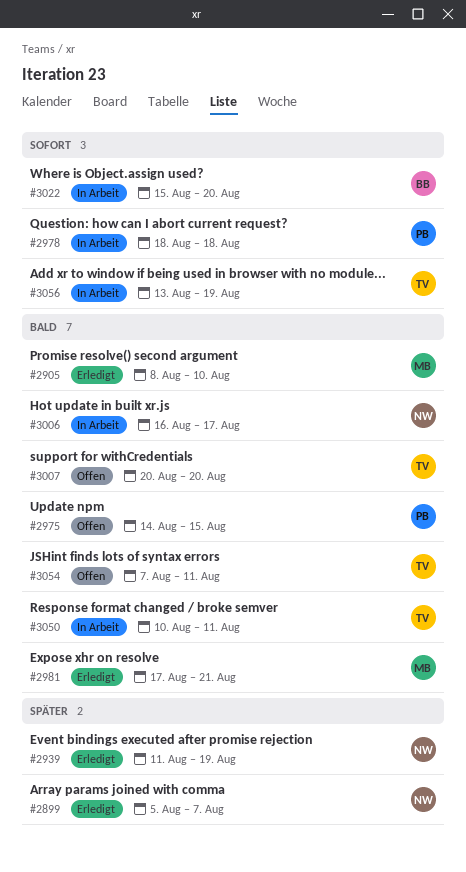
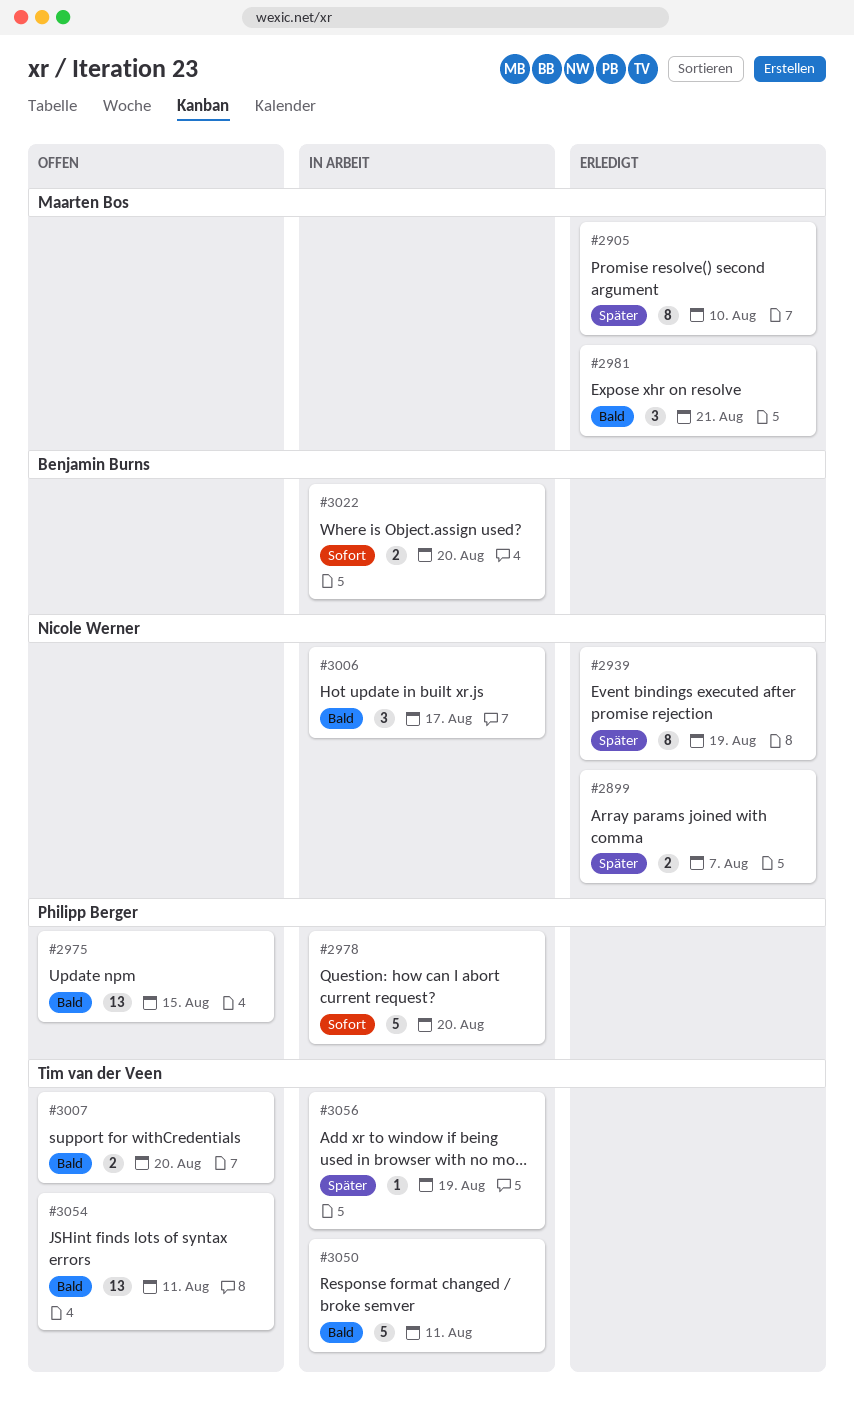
#2905, priority: Bald -> Später
#2978, due: Aug 18 -> Aug 20
#3056, priority: Sofort -> Später

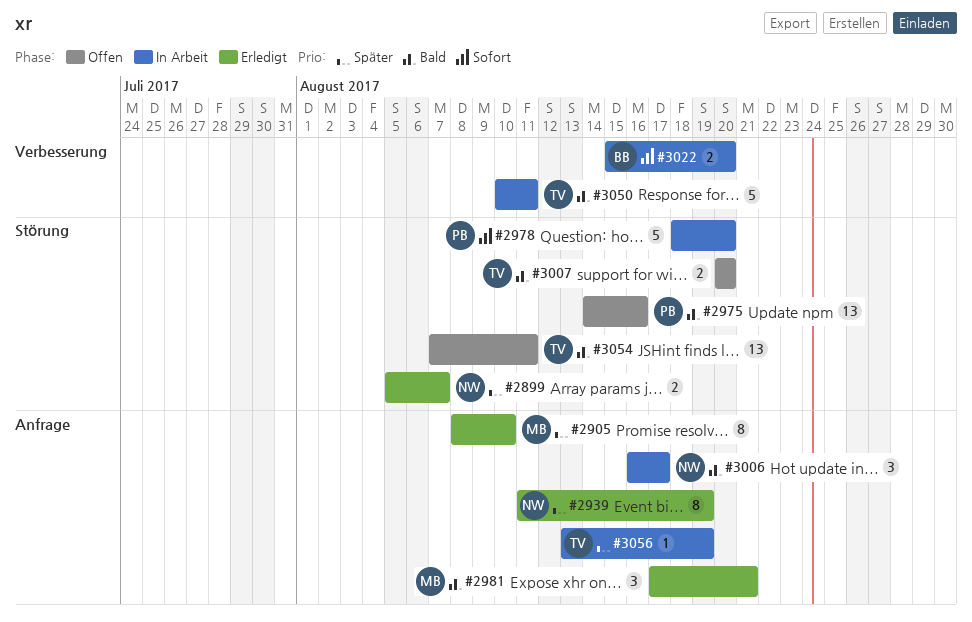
#2975, due: Aug 15 -> Aug 16

